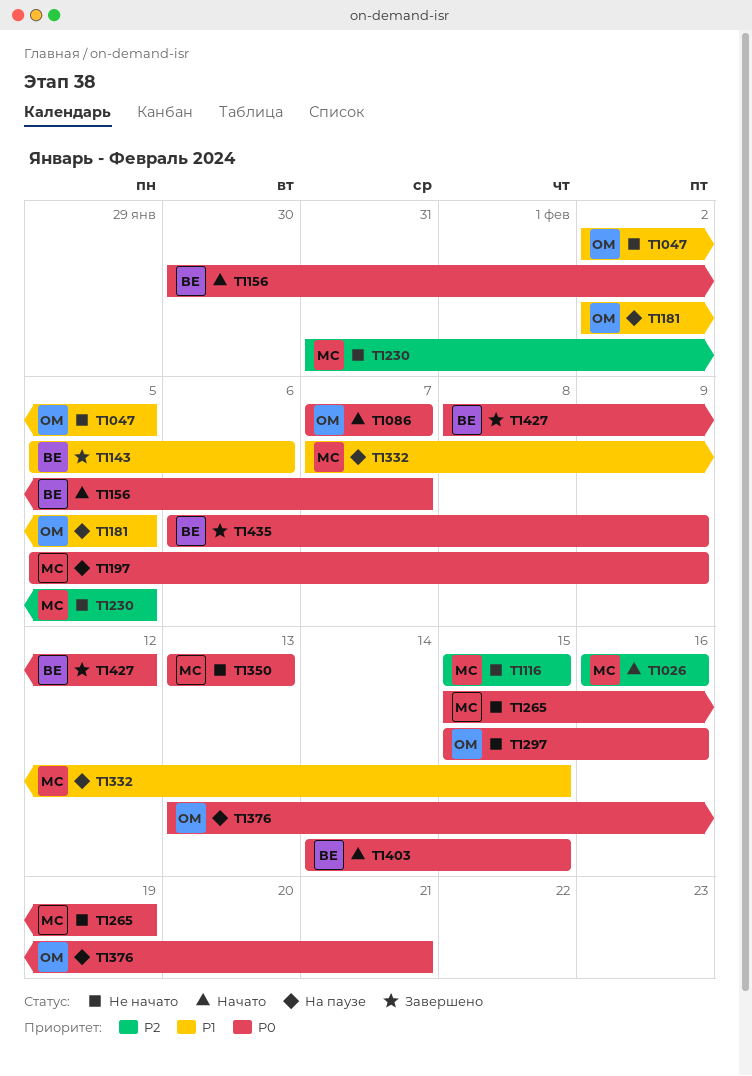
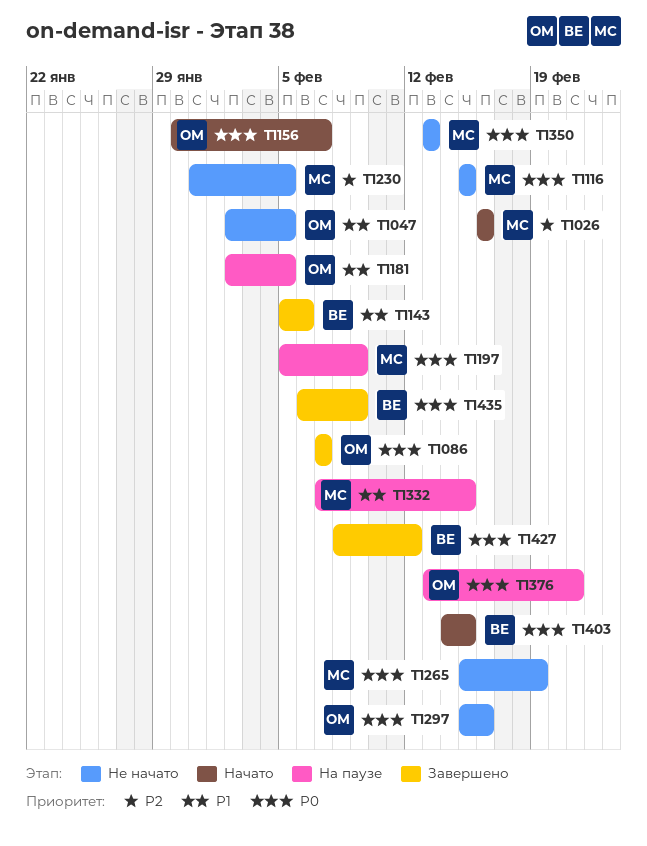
T1086, status: Начато -> Завершено
T1116, priority: P2 -> P0
T1156, owner: ВЕ -> ОМ

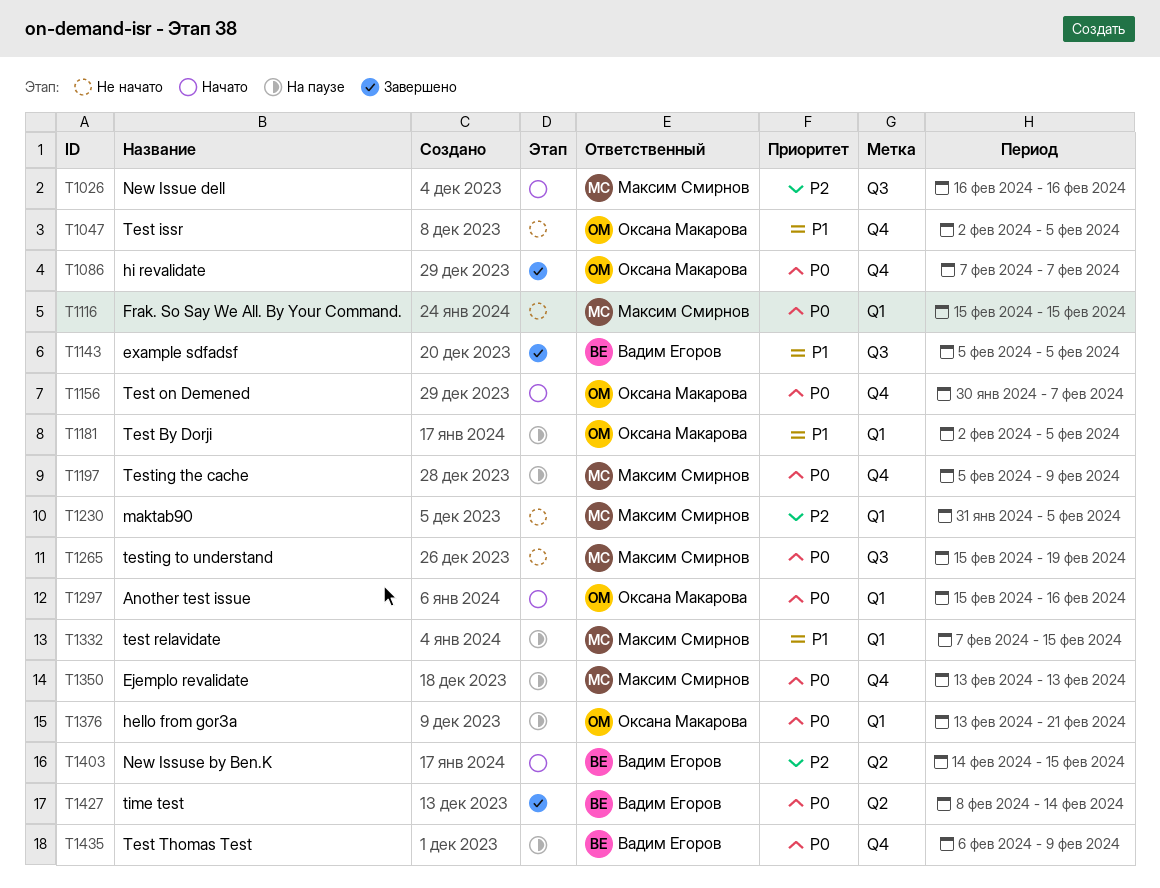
T1143, due: Feb 6 -> Feb 5
T1297, status: Не начато -> Начато
T1350, status: Не начато -> На паузе
T1403, priority: P0 -> P2
T1427, due: Feb 12 -> Feb 14
T1435, status: Завершено -> На паузе

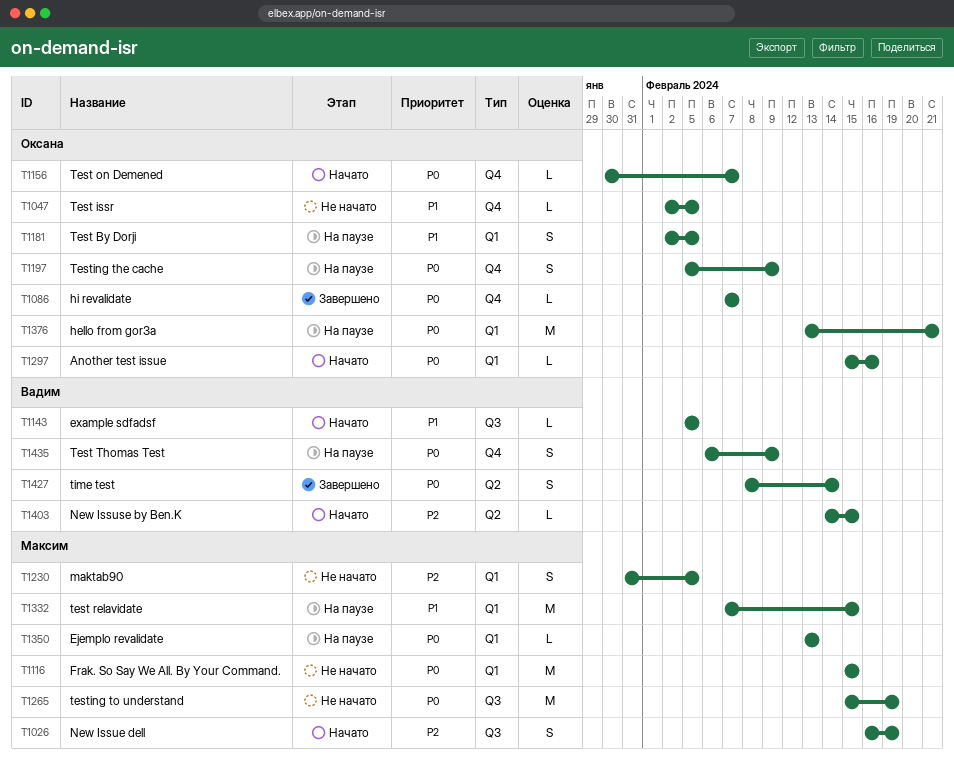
T1026, due: Feb 16 -> Feb 19
T1143, status: Завершено -> Начато
T1197, owner: Максим Смирнов -> Оксана Макарова
T1350, label: Q4 -> Q1

